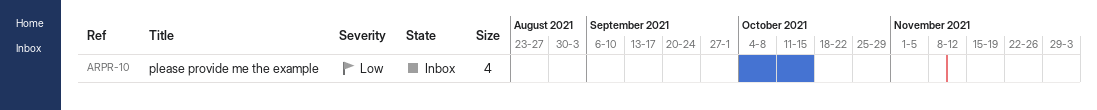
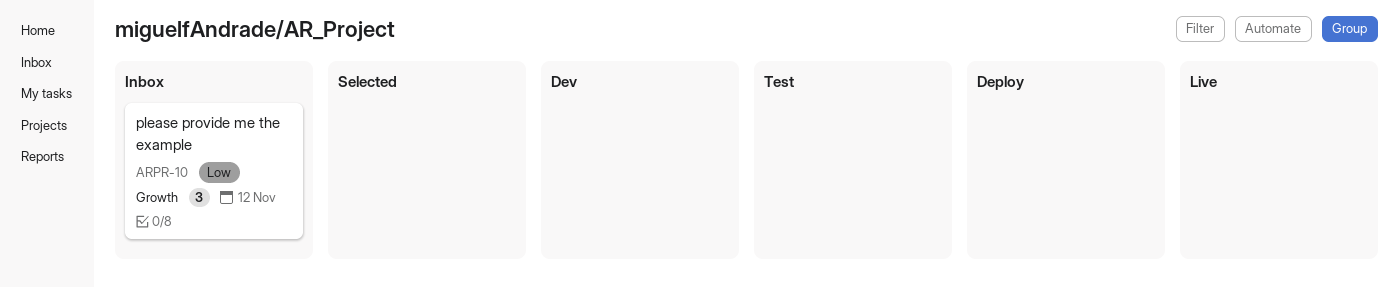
ARPR-10, estimate: 4 -> 3
ARPR-10, due: Oct 15 -> Nov 12

